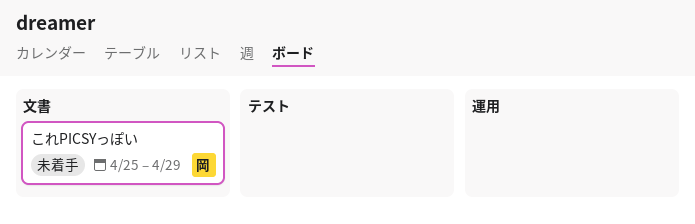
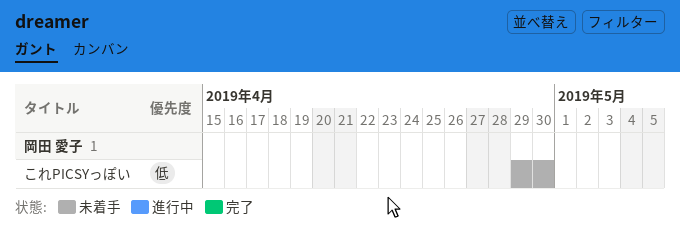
これPICSYっぽい, start: Apr 25 -> Apr 29
これPICSYっぽい, due: Apr 29 -> Apr 30

